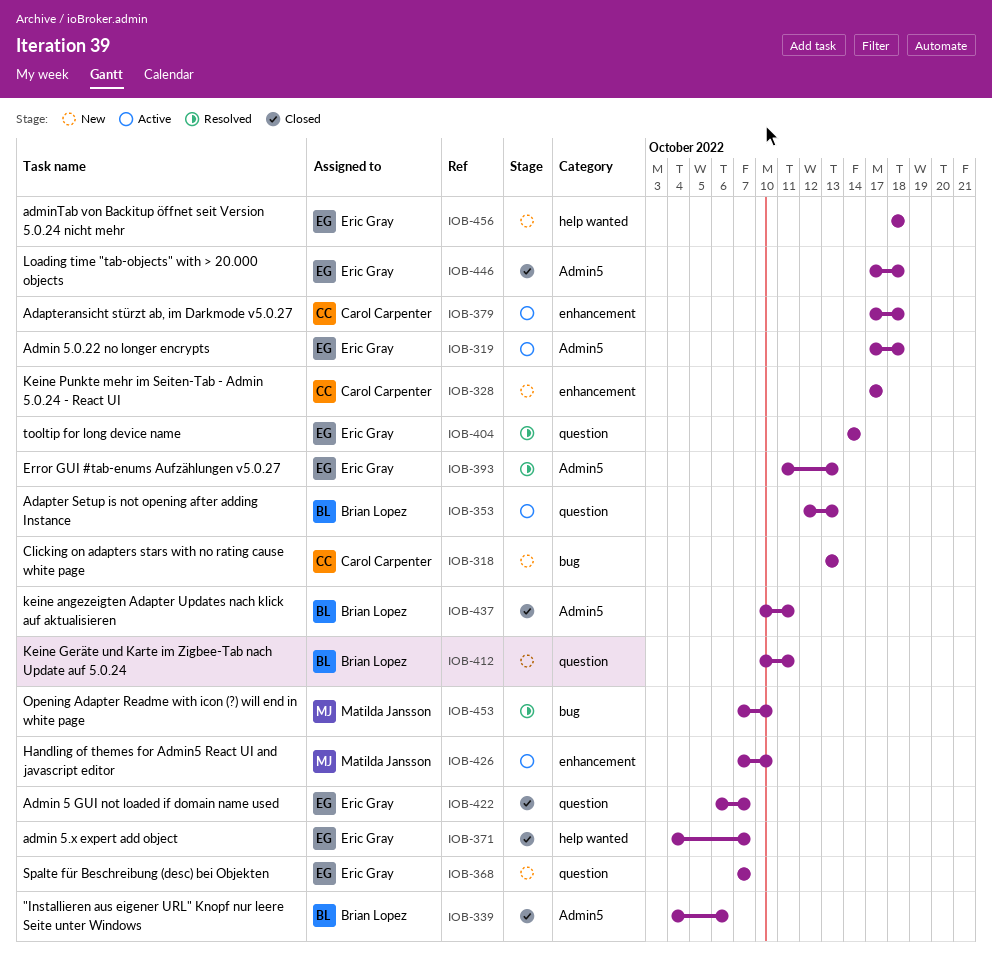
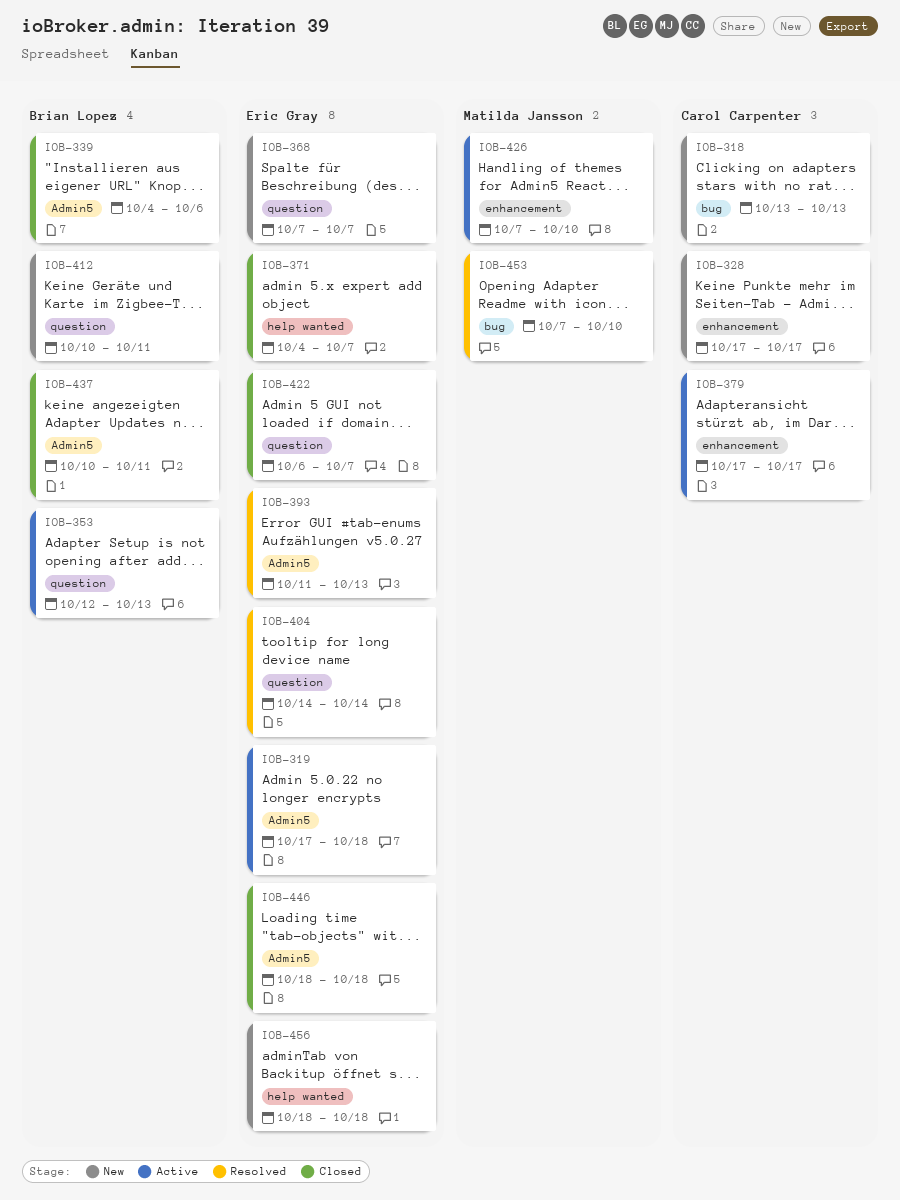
IOB-379, due: Oct 18 -> Oct 17
IOB-446, start: Oct 17 -> Oct 18

